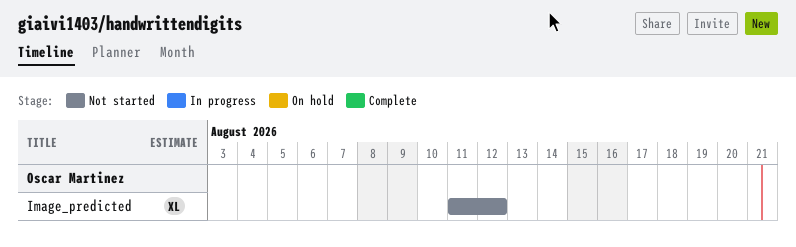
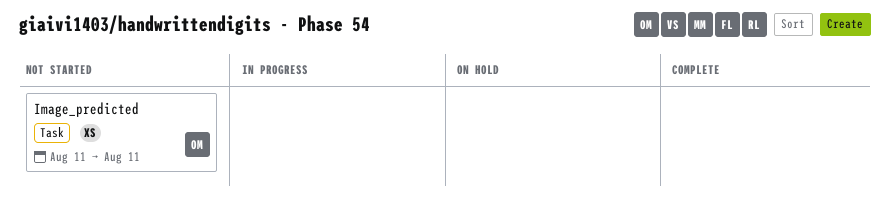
Image_predicted, estimate: XL -> XS
Image_predicted, due: Aug 12 -> Aug 11

